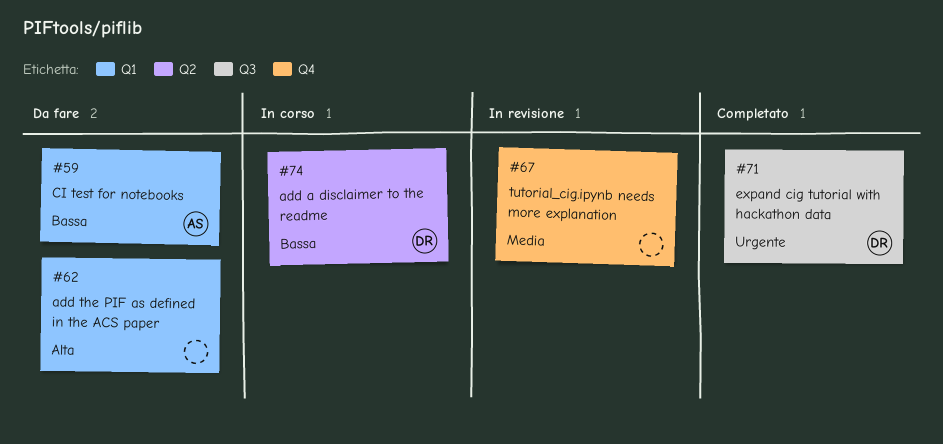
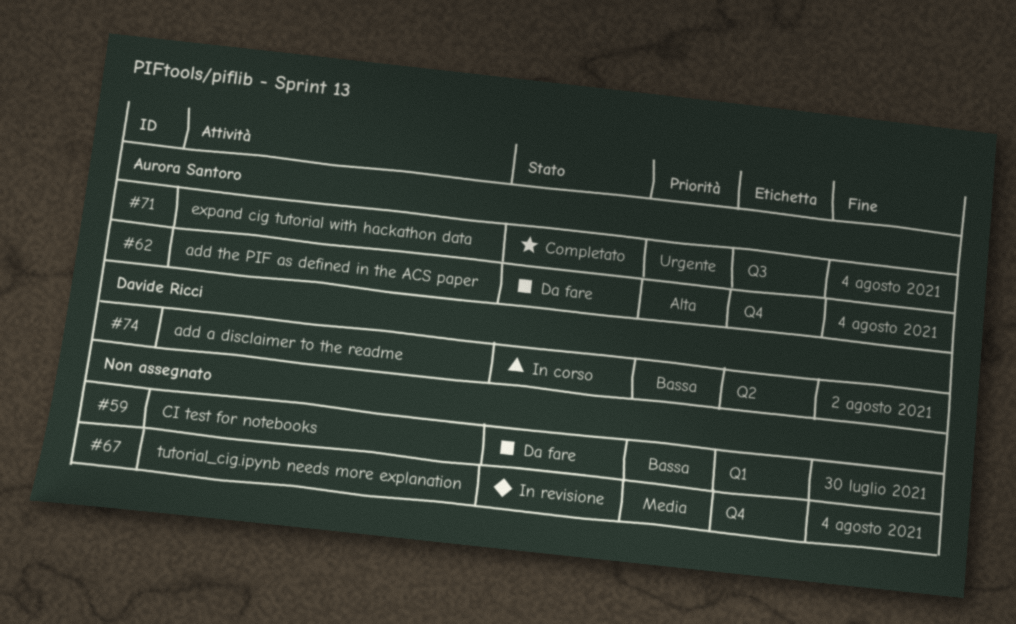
#59, owner: Aurora Santoro -> none
#62, owner: none -> Aurora Santoro
#62, label: Q1 -> Q4
#71, owner: Davide Ricci -> Aurora Santoro

